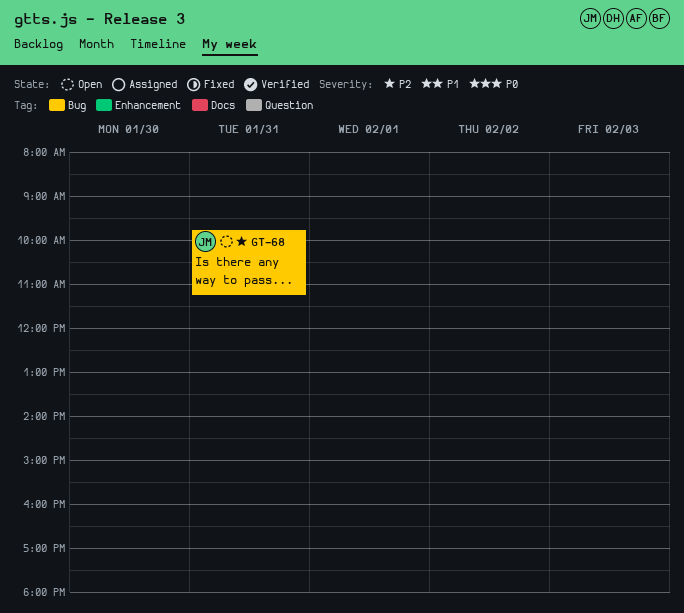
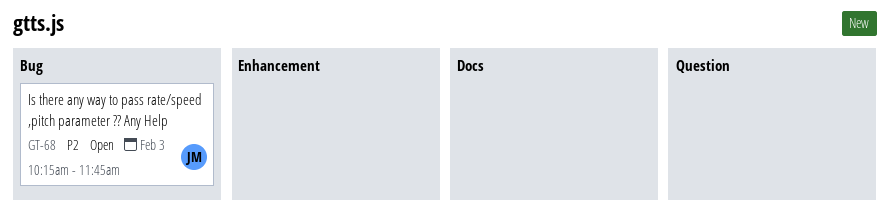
GT-68, day: Jan 31 -> Feb 3
GT-68, begins: 09:45 -> 10:15
GT-68, ends: 11:15 -> 11:45

